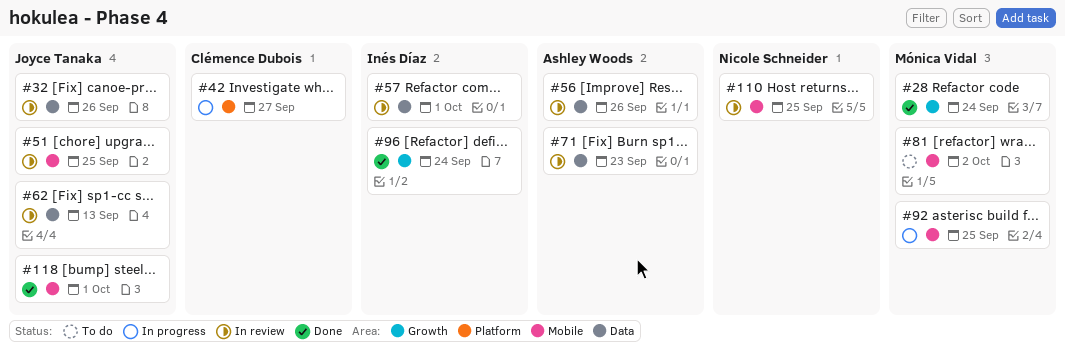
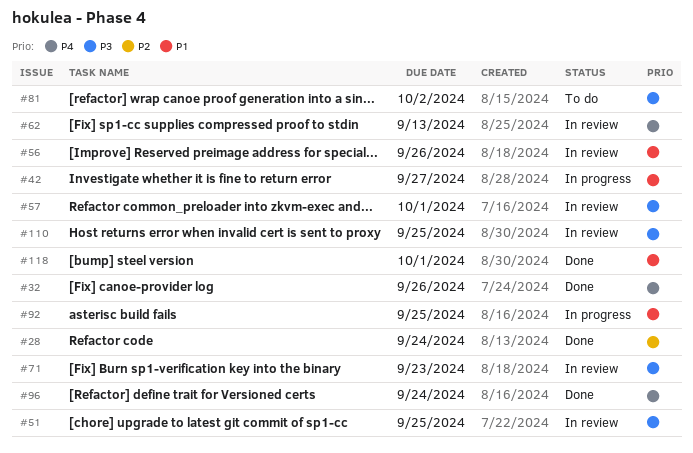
#32, status: In review -> Done

